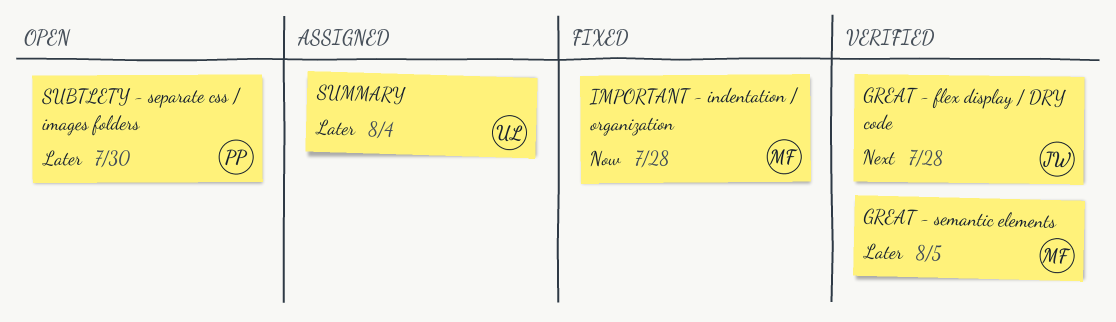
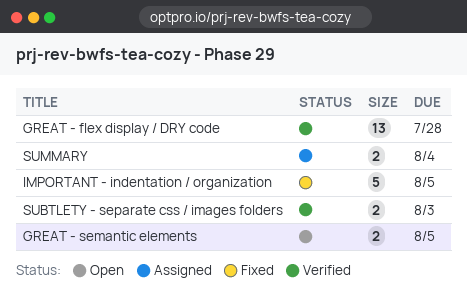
GREAT - semantic elements, status: Verified -> Open
IMPORTANT - indentation / organization, due: Jul 28 -> Aug 5
SUBTLETY - separate css / images folders, status: Open -> Verified
SUBTLETY - separate css / images folders, due: Jul 30 -> Aug 3

